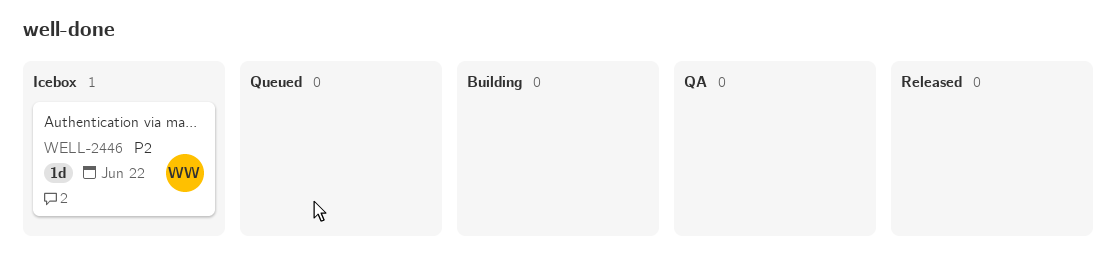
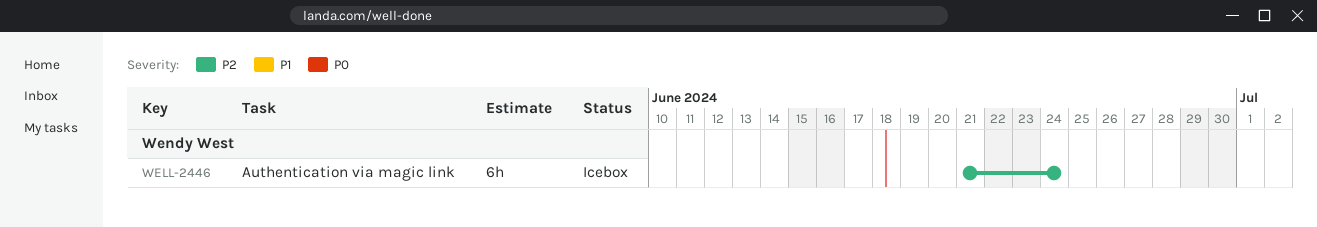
WELL-2446, estimate: 1d -> 6h
WELL-2446, due: Jun 22 -> Jun 24

